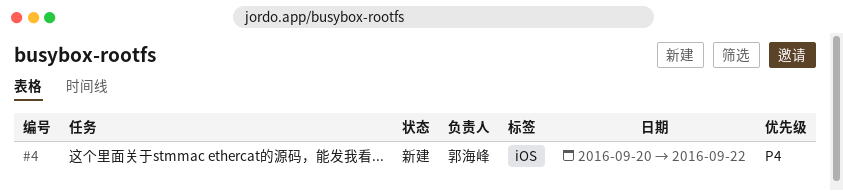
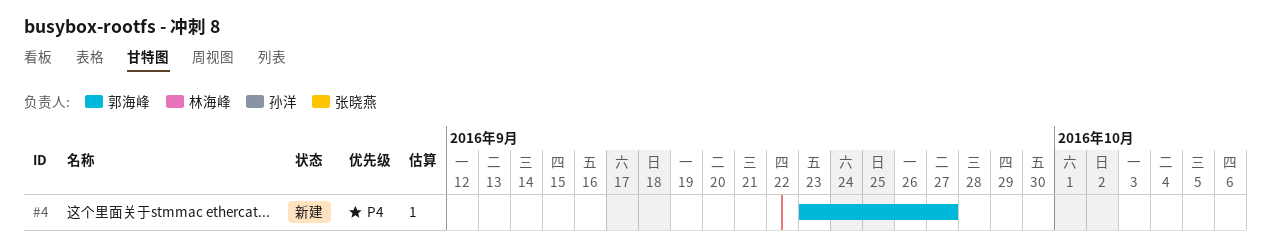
#4, start: Sep 20 -> Sep 23
#4, due: Sep 22 -> Sep 27

